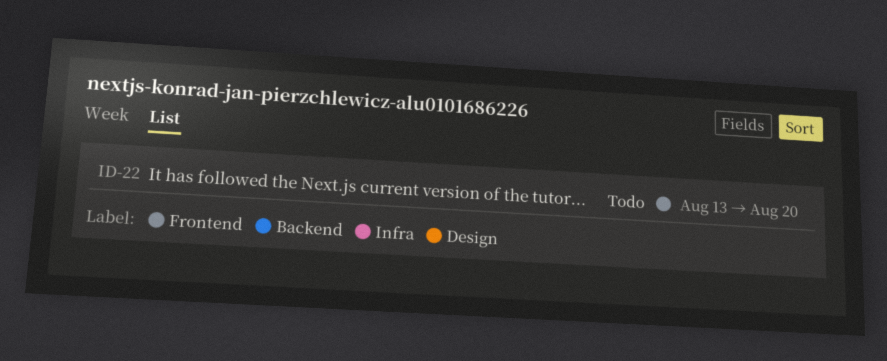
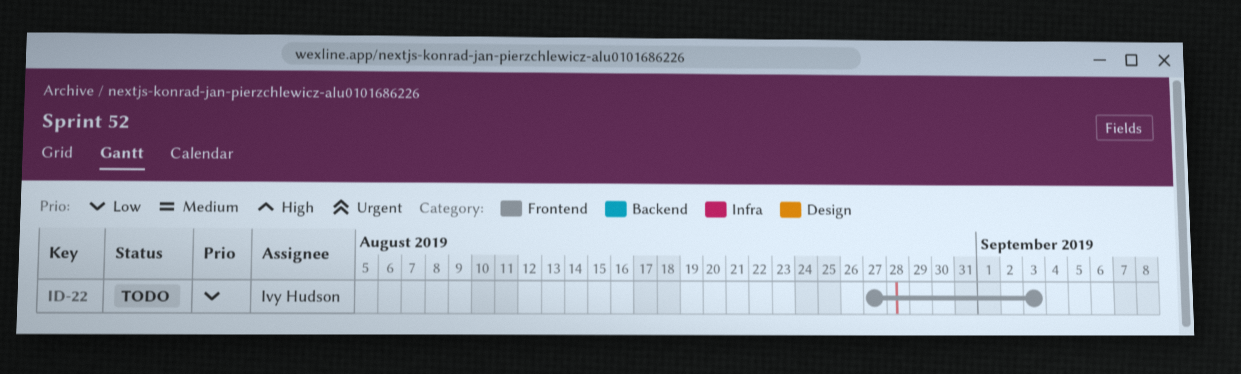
ID-22, start: Aug 13 -> Aug 27
ID-22, due: Aug 20 -> Sep 3

